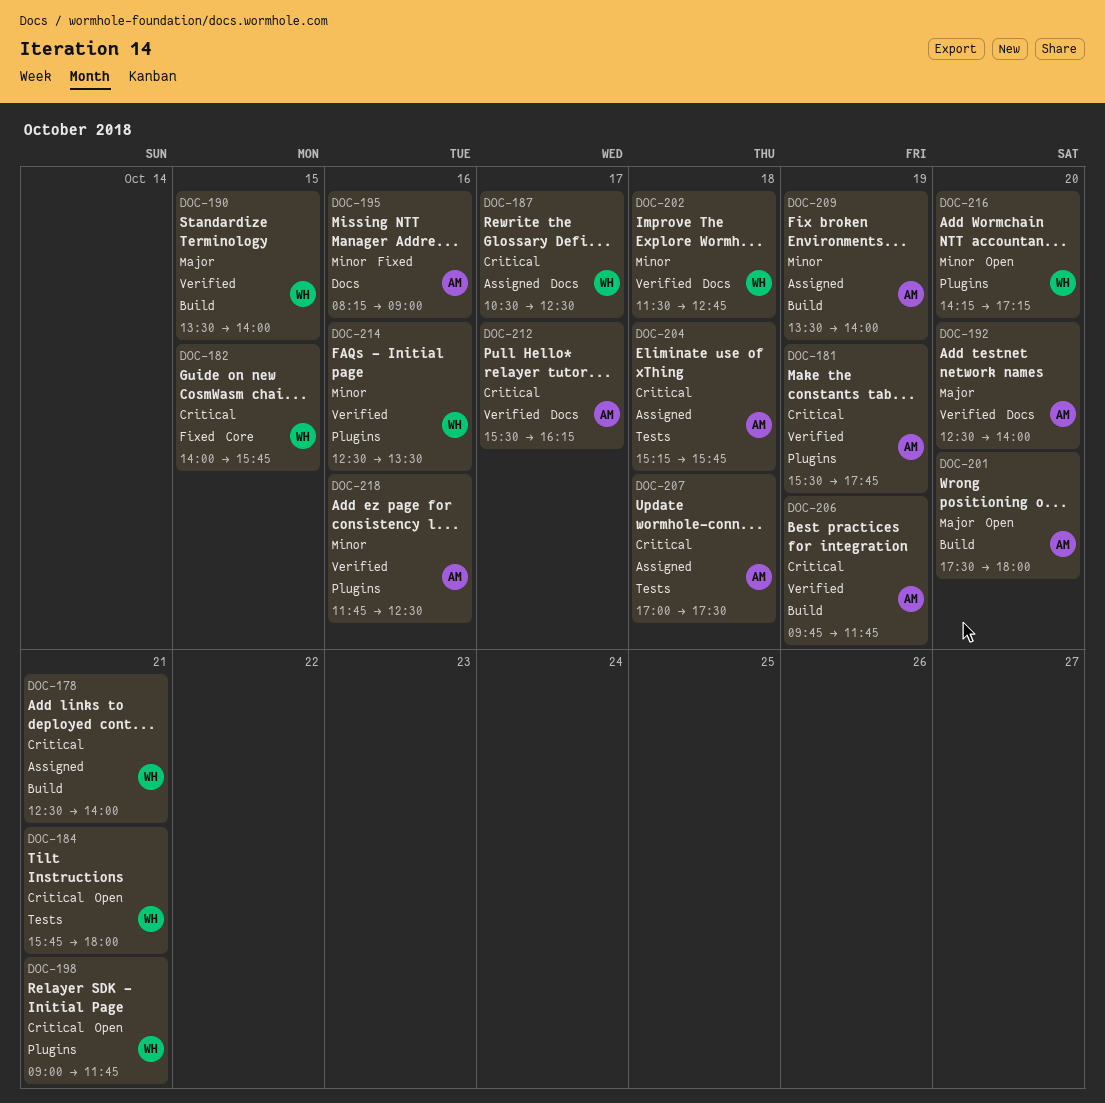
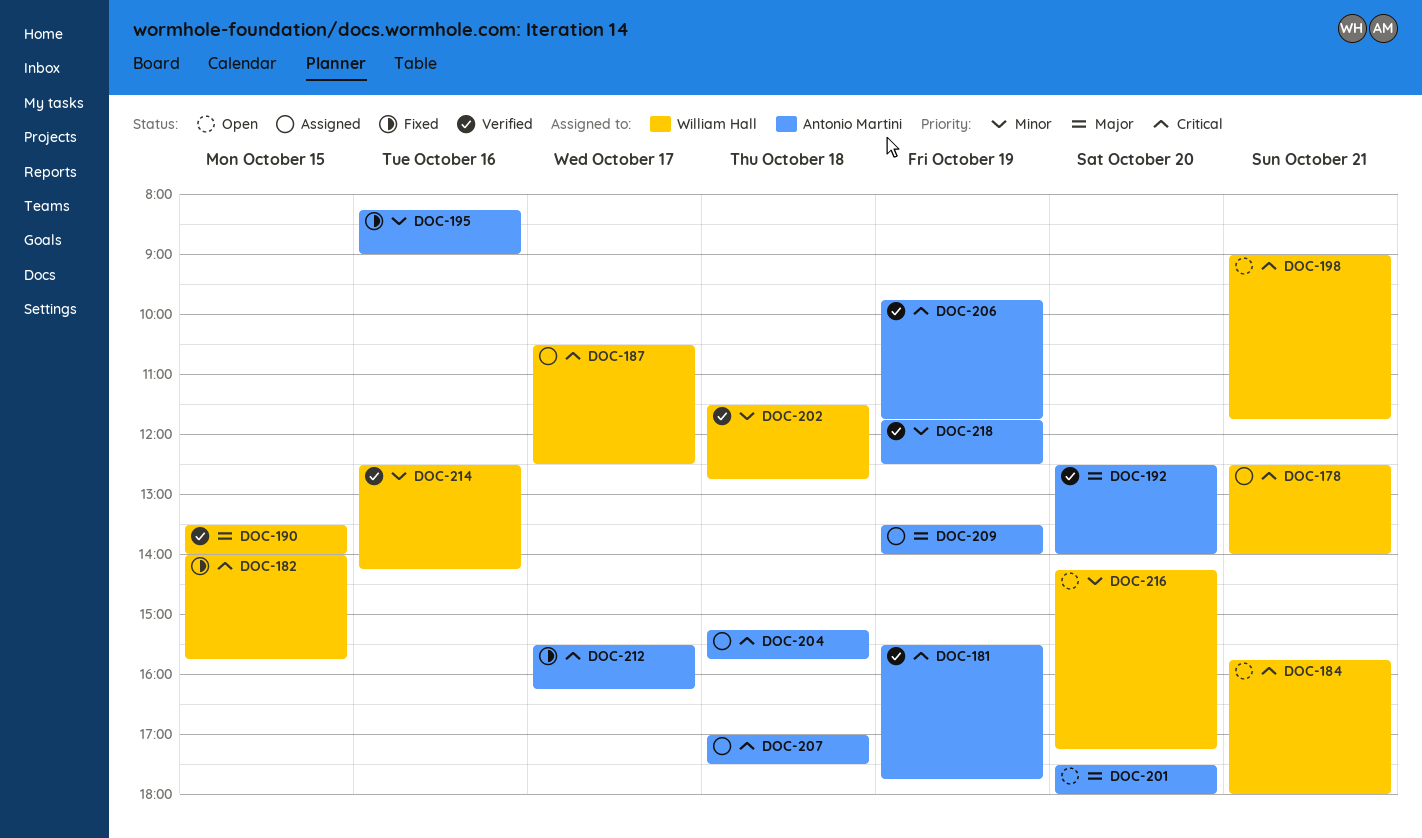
DOC-209, priority: Minor -> Major
DOC-212, status: Verified -> Fixed
DOC-214, ends: 13:30 -> 14:15
DOC-218, day: Oct 16 -> Oct 19

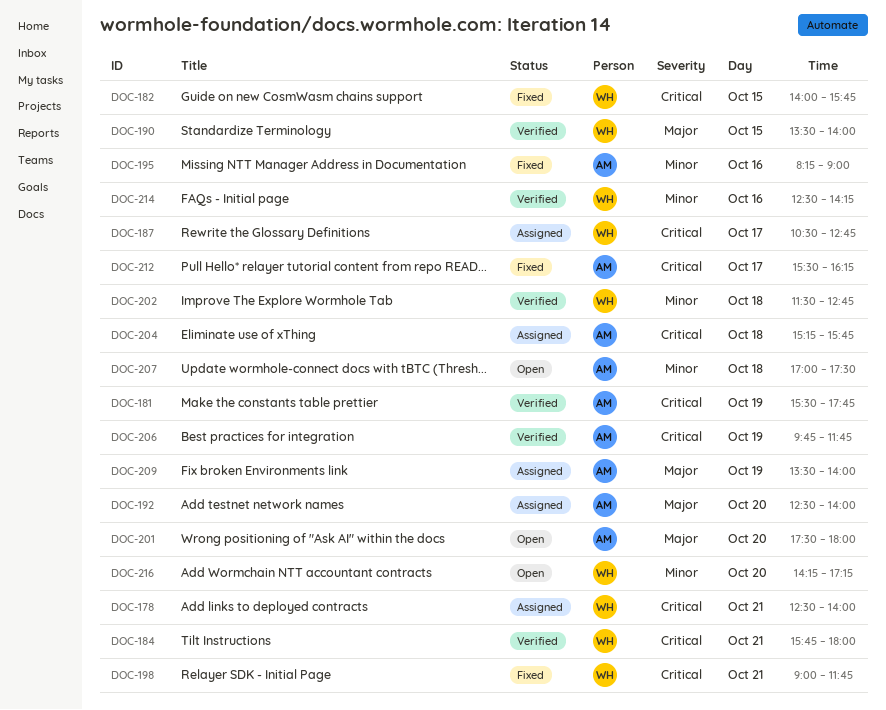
DOC-184, status: Open -> Verified
DOC-187, ends: 12:30 -> 12:45
DOC-192, status: Verified -> Assigned
DOC-198, status: Open -> Fixed
DOC-207, status: Assigned -> Open
DOC-207, priority: Critical -> Minor
DOC-218: present -> none

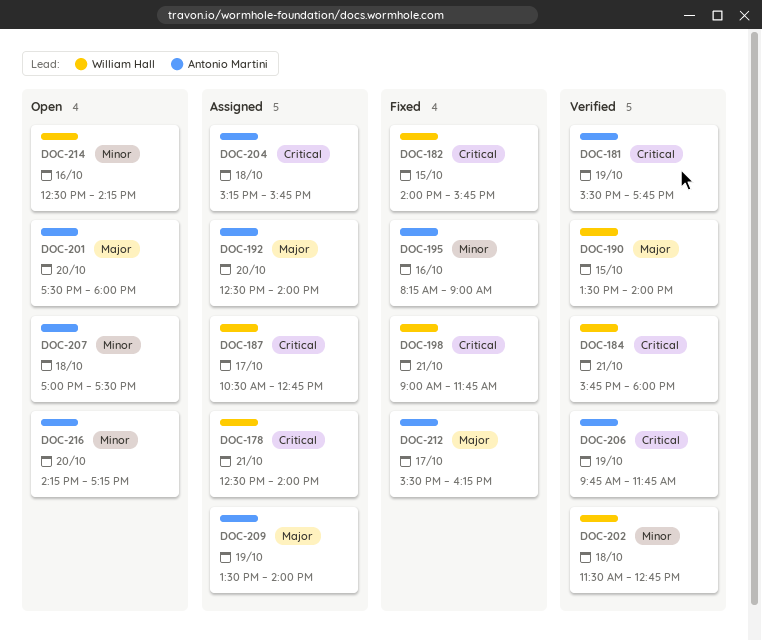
DOC-212, priority: Critical -> Major
DOC-214, status: Verified -> Open
DOC-216, owner: William Hall -> Antonio Martini

